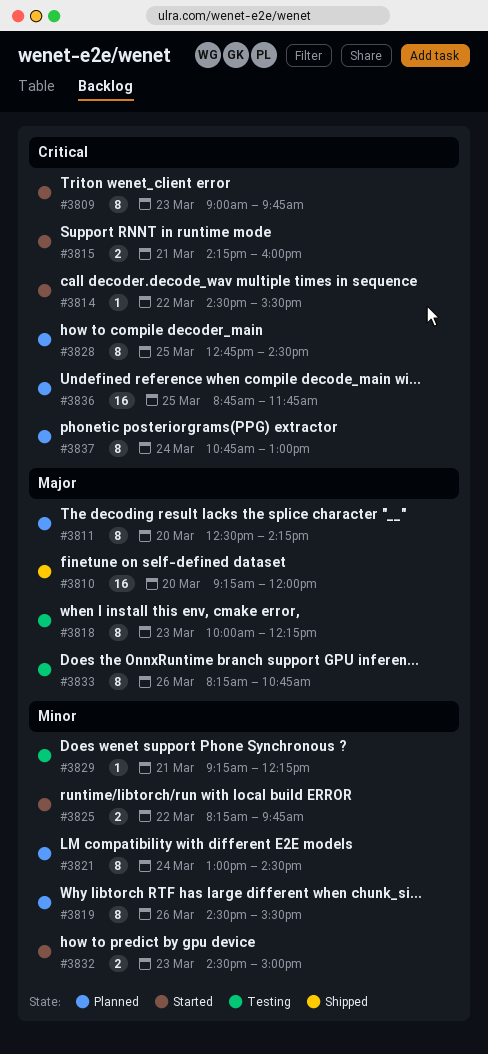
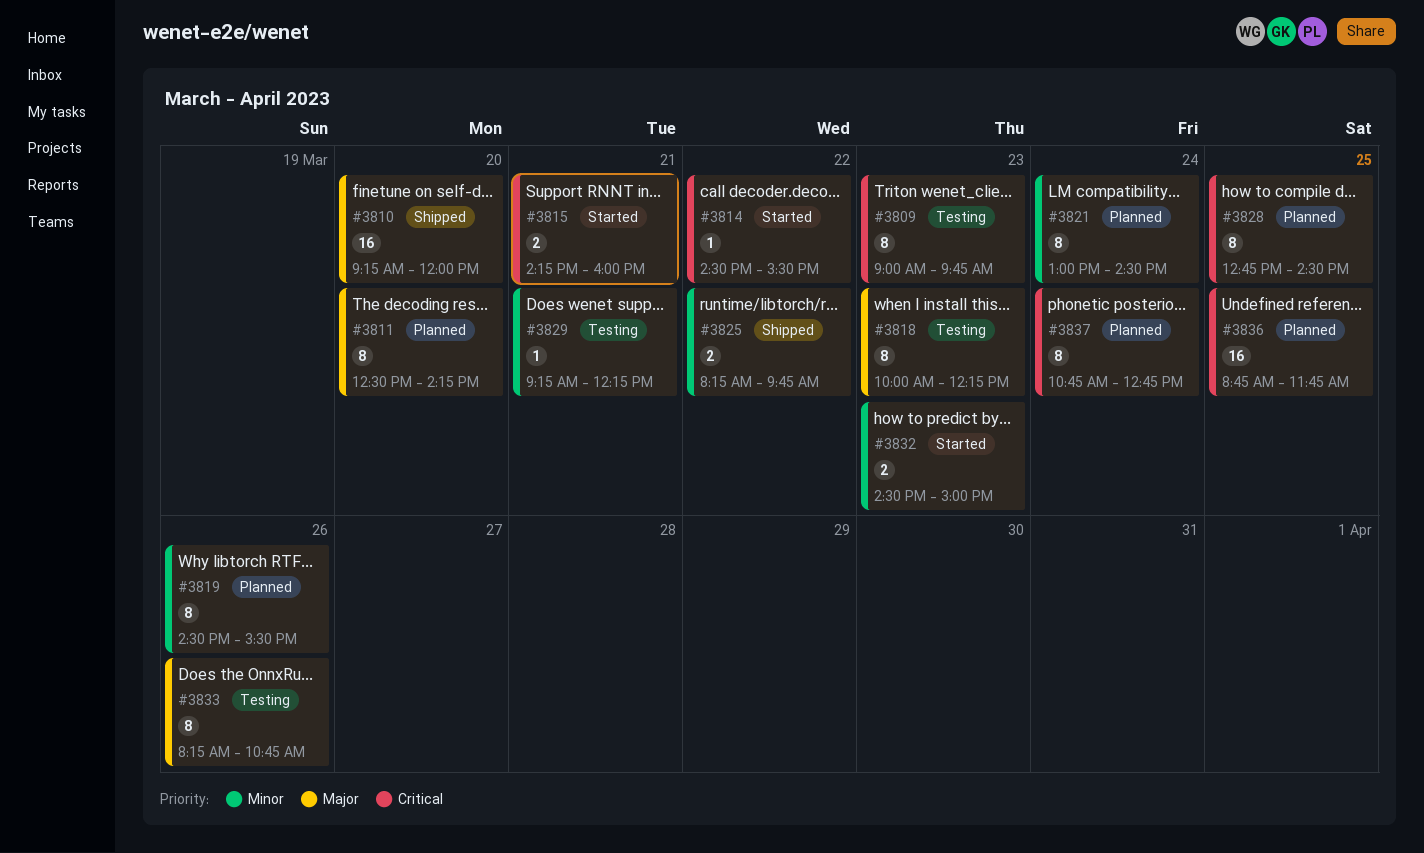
#3809, status: Started -> Testing
#3825, status: Started -> Shipped
#3837, ends: 13:00 -> 12:45

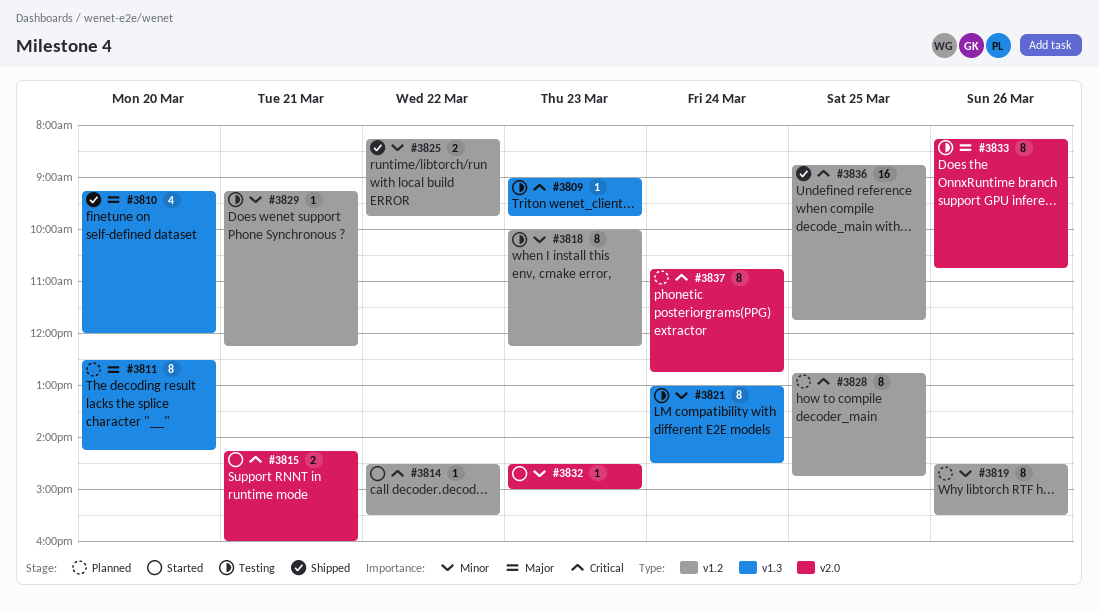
#3809, estimate: 8 -> 1
#3810, estimate: 16 -> 4
#3818, priority: Major -> Minor
#3821, status: Planned -> Testing
#3828, ends: 14:30 -> 14:45
#3832, estimate: 2 -> 1
#3836, status: Planned -> Shipped

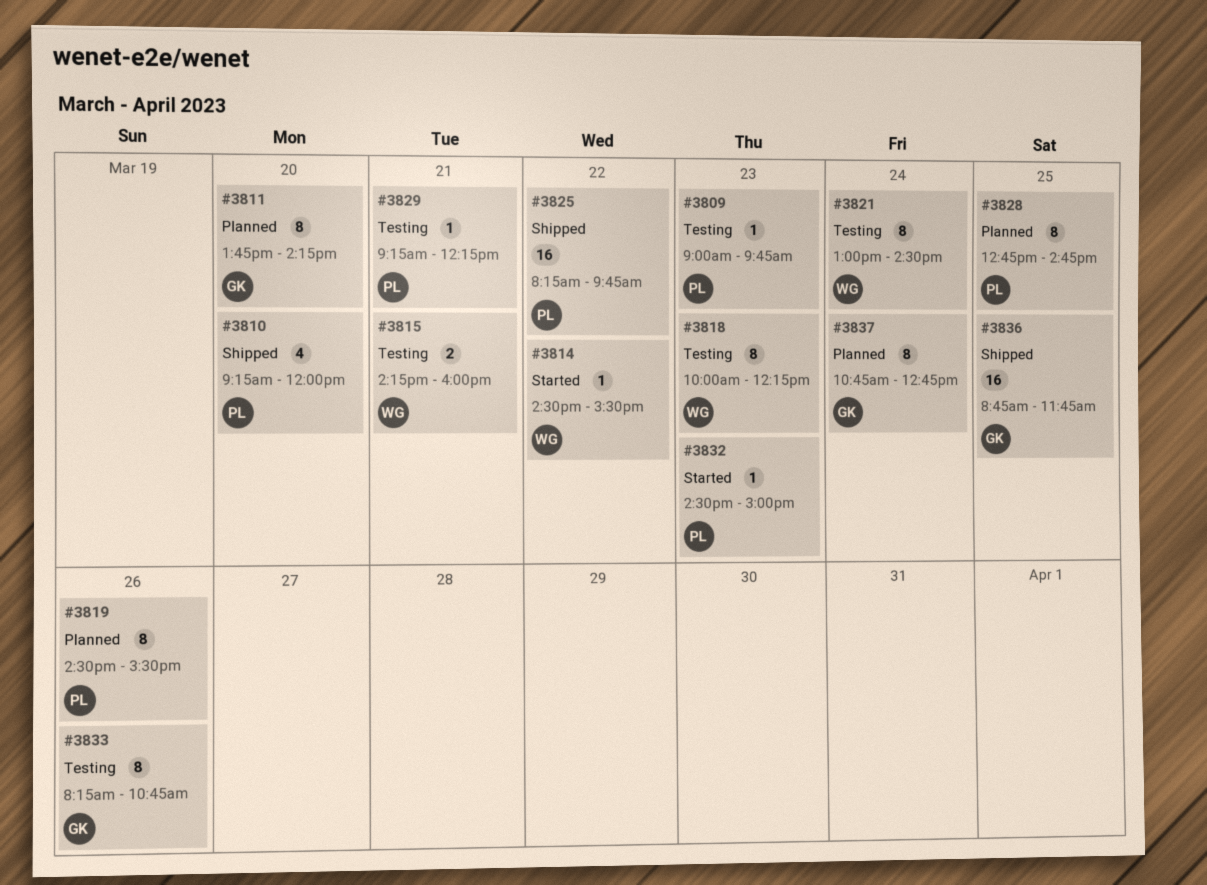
#3811, begins: 12:30 -> 13:45
#3815, status: Started -> Testing
#3825, estimate: 2 -> 16

